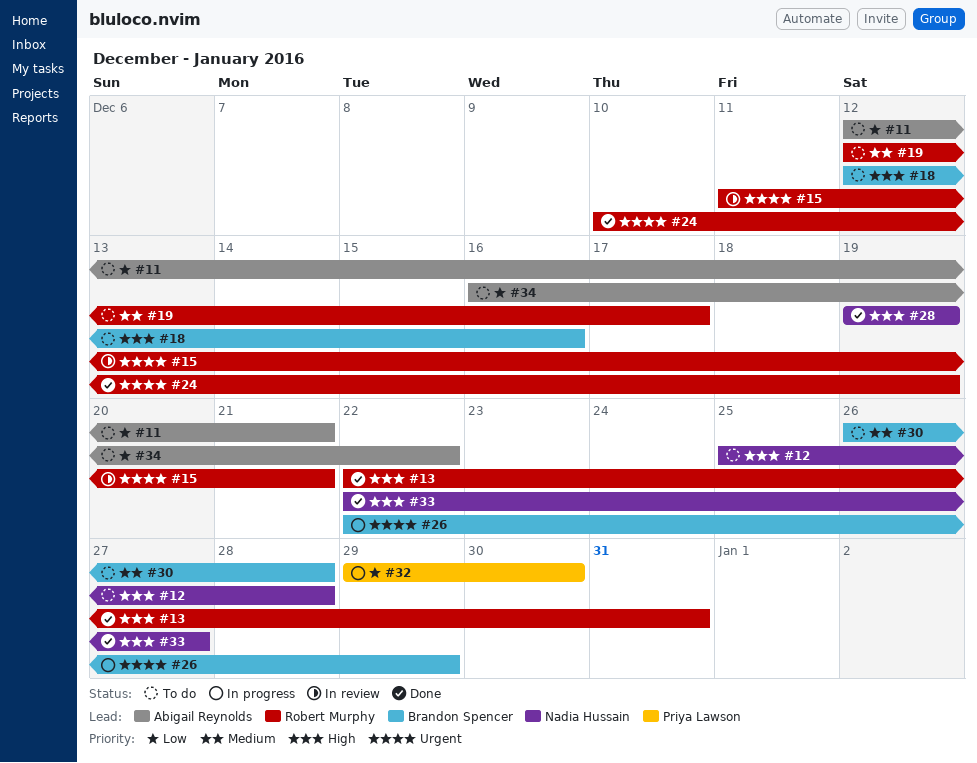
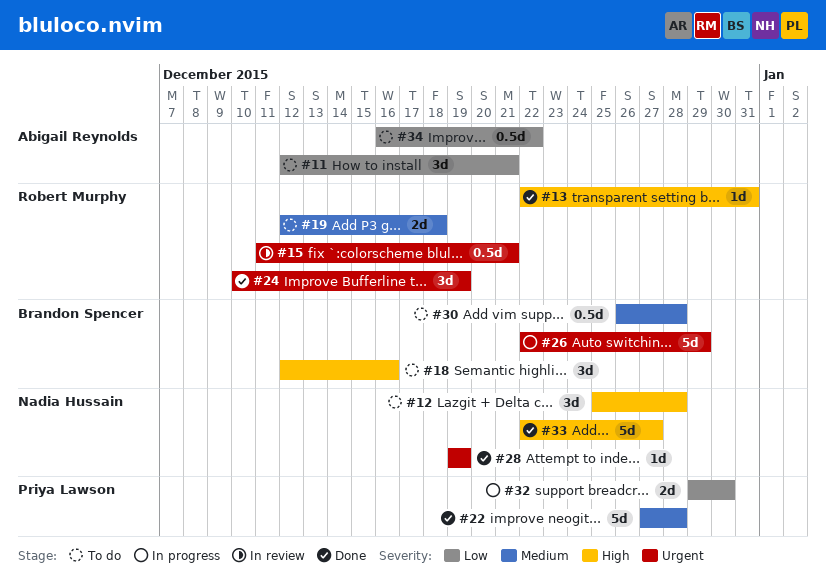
#19, due: Dec 17 -> Dec 18
#22: none -> present
#28, priority: High -> Urgent

